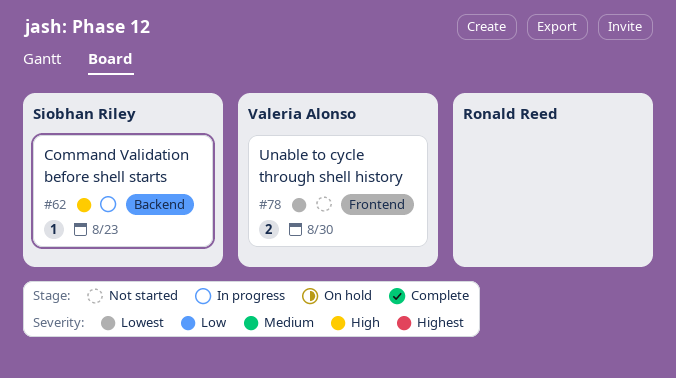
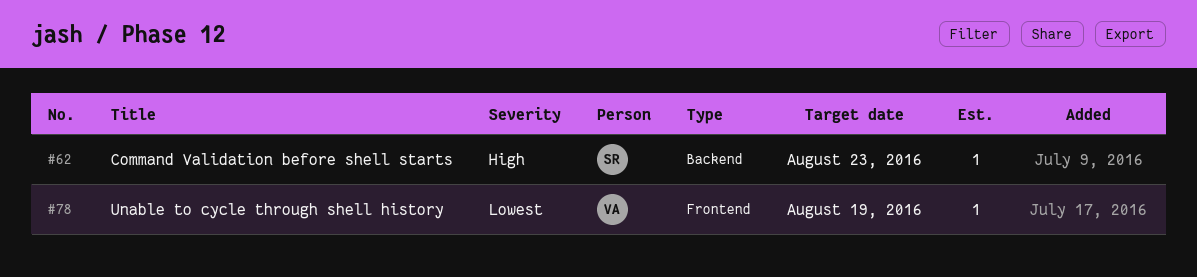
#78, estimate: 2 -> 1
#78, due: Aug 30 -> Aug 19

